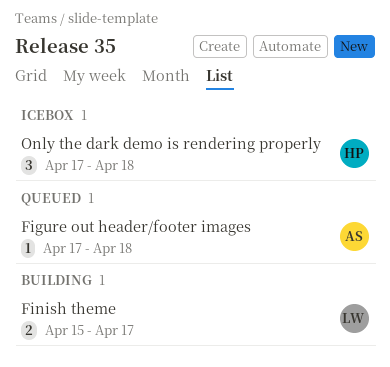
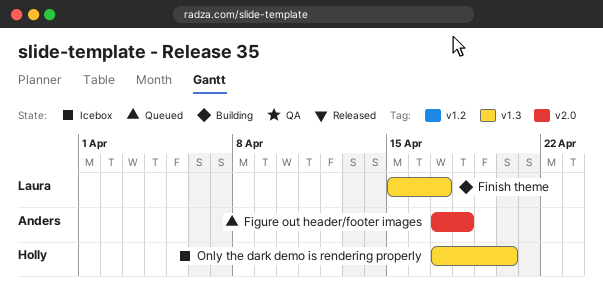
Only the dark demo is rendering properly, due: Apr 18 -> Apr 20

